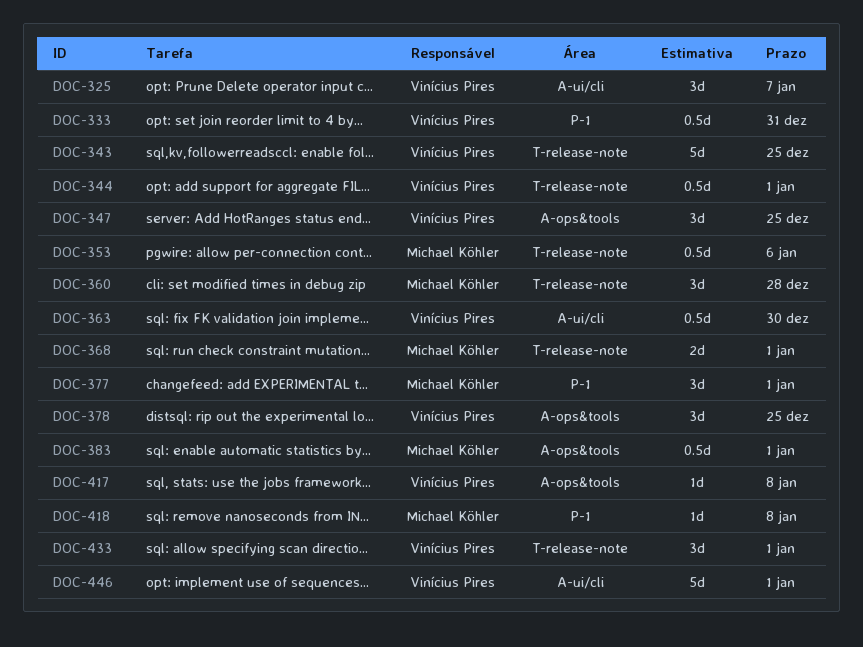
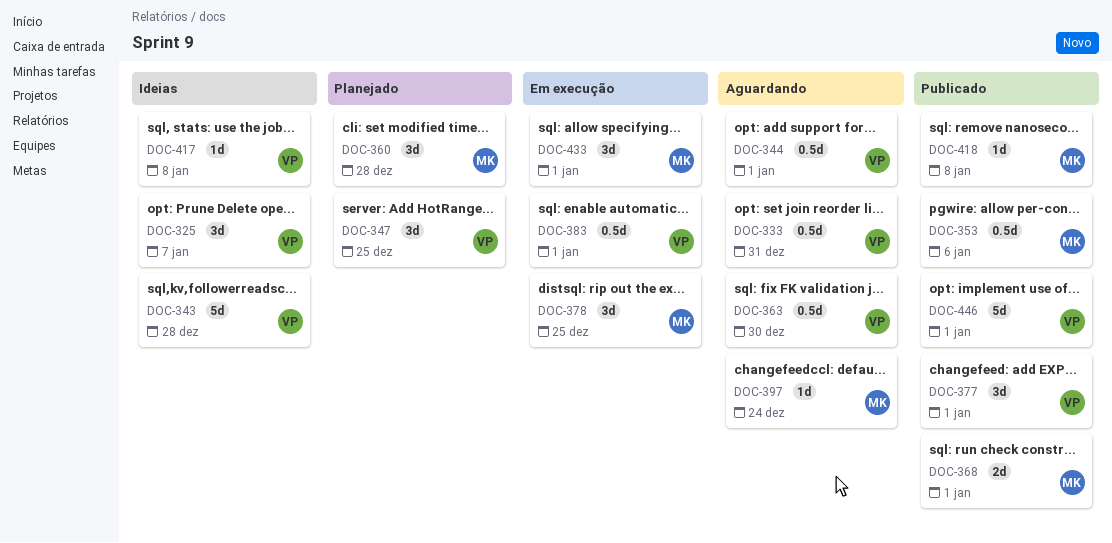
DOC-343, due: Dec 25 -> Dec 28
DOC-377, owner: Michael Köhler -> Vinícius Pires
DOC-378, owner: Vinícius Pires -> Michael Köhler
DOC-383, owner: Michael Köhler -> Vinícius Pires
DOC-397: none -> present
DOC-433, owner: Vinícius Pires -> Michael Köhler

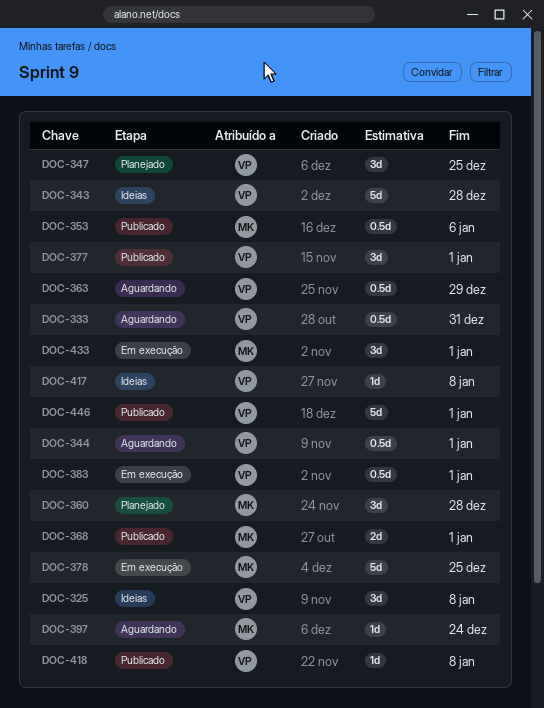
DOC-325, due: Jan 7 -> Jan 8
DOC-363, due: Dec 30 -> Dec 29
DOC-378, estimate: 3d -> 5d
DOC-418, owner: MK -> VP

